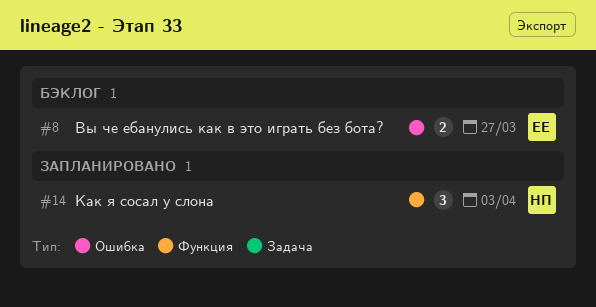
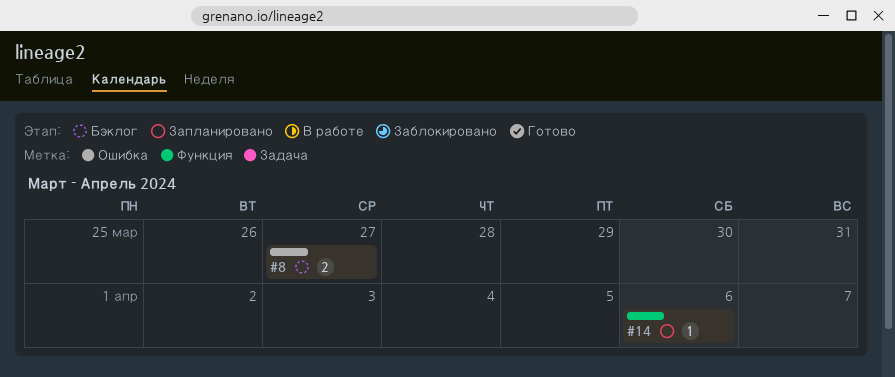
#14, estimate: 3 -> 1
#14, due: Apr 3 -> Apr 6

